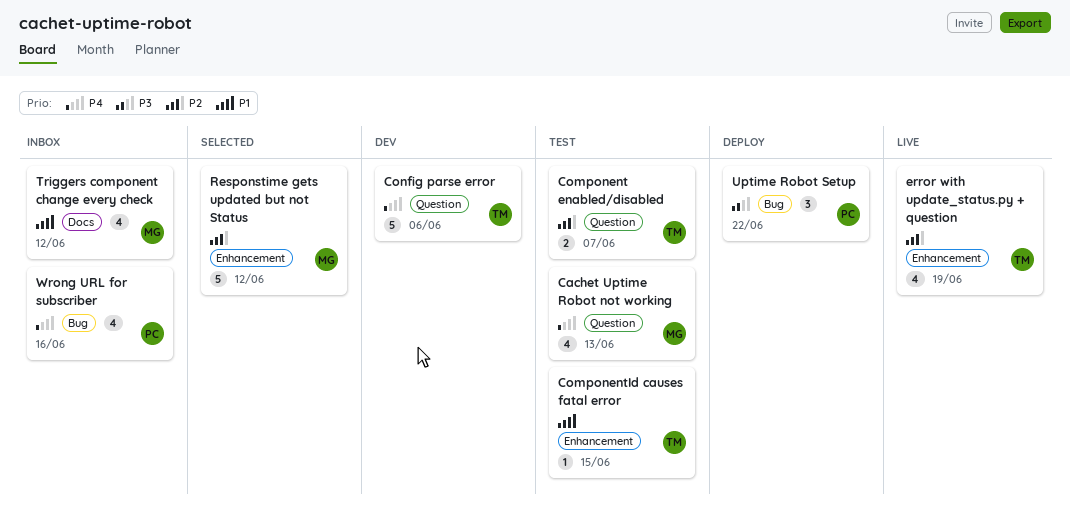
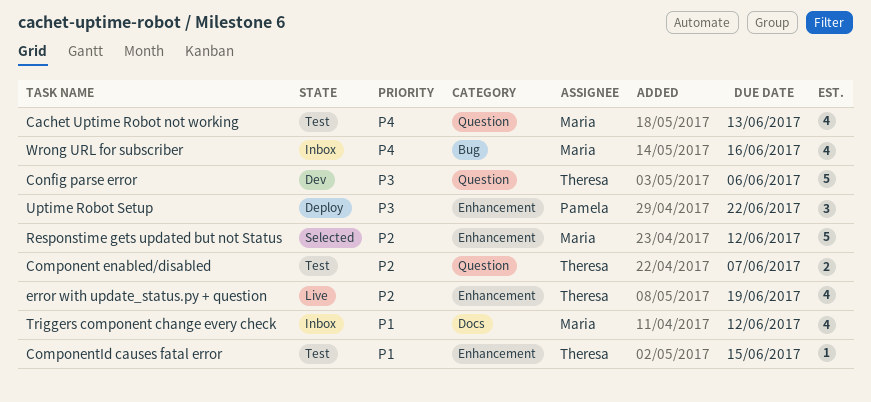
Config parse error, priority: P4 -> P3
Uptime Robot Setup, label: Bug -> Enhancement
Wrong URL for subscriber, owner: Pamela -> Maria

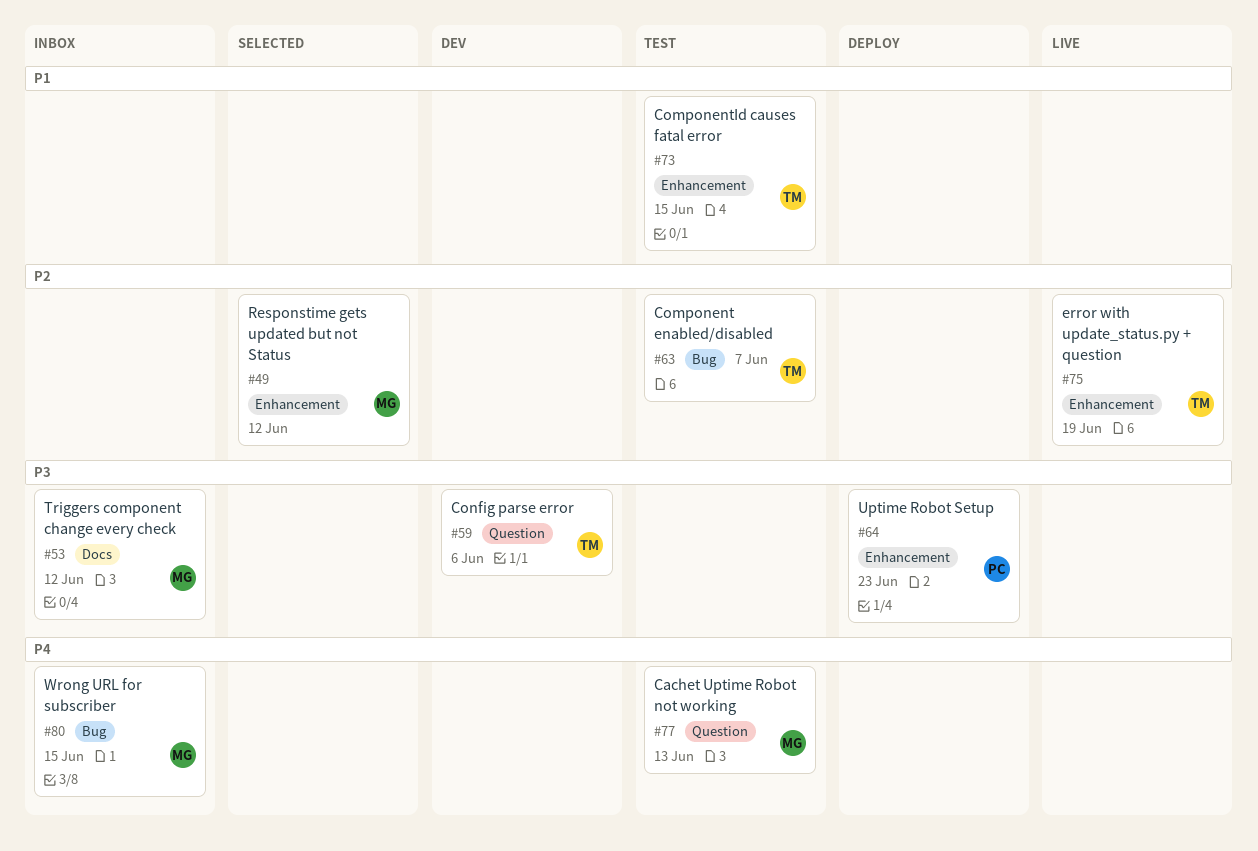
Component enabled/disabled, label: Question -> Bug
Triggers component change every check, priority: P1 -> P3
Uptime Robot Setup, due: Jun 22 -> Jun 23
Wrong URL for subscriber, due: Jun 16 -> Jun 15

